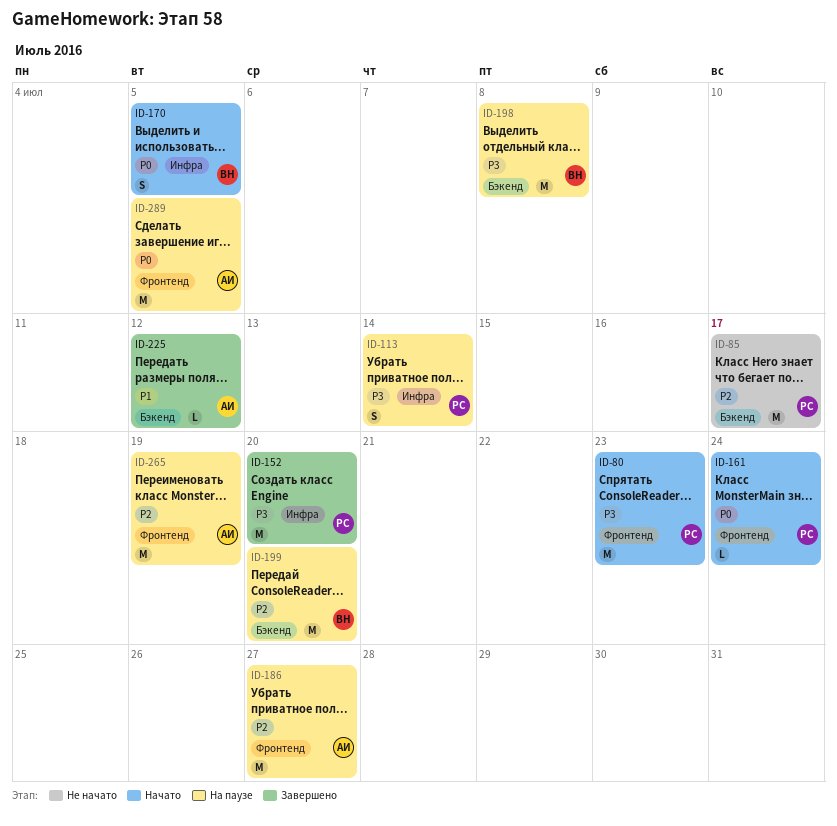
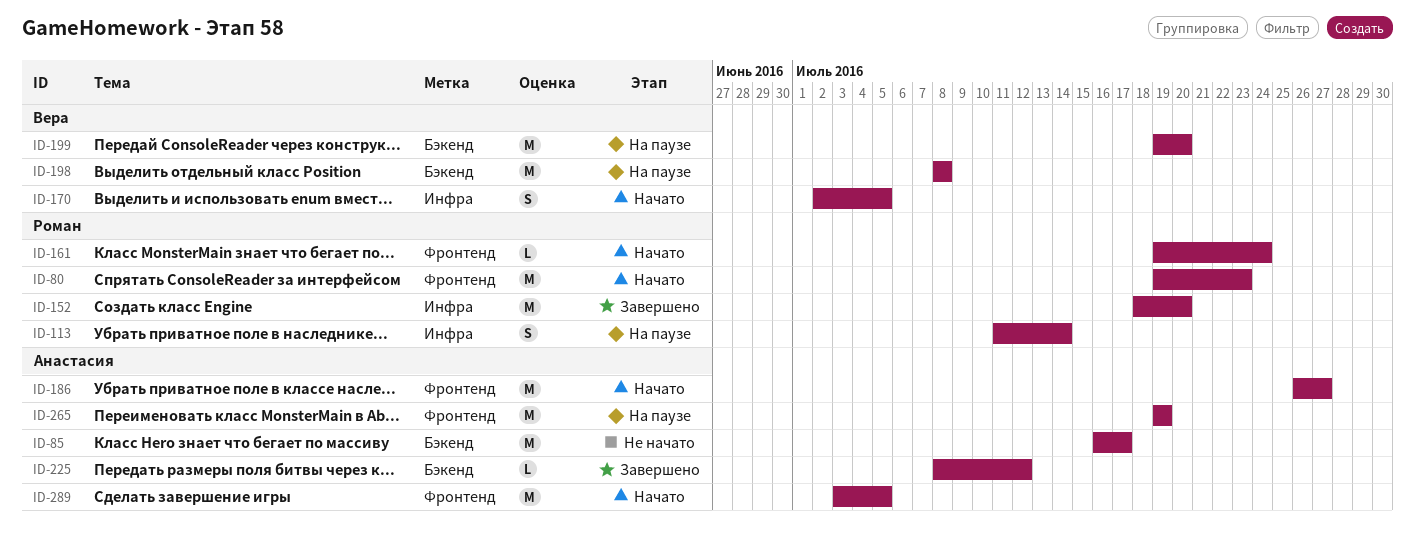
ID-85, owner: Роман -> Анастасия
ID-186, status: На паузе -> Начато
ID-289, status: На паузе -> Начато

